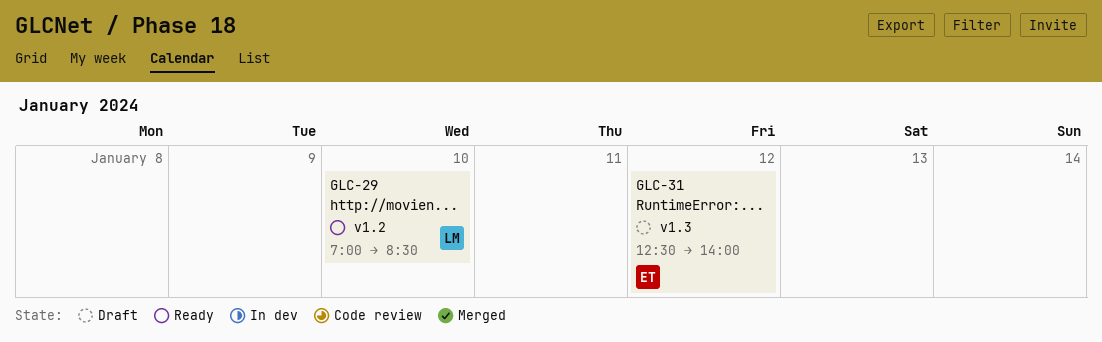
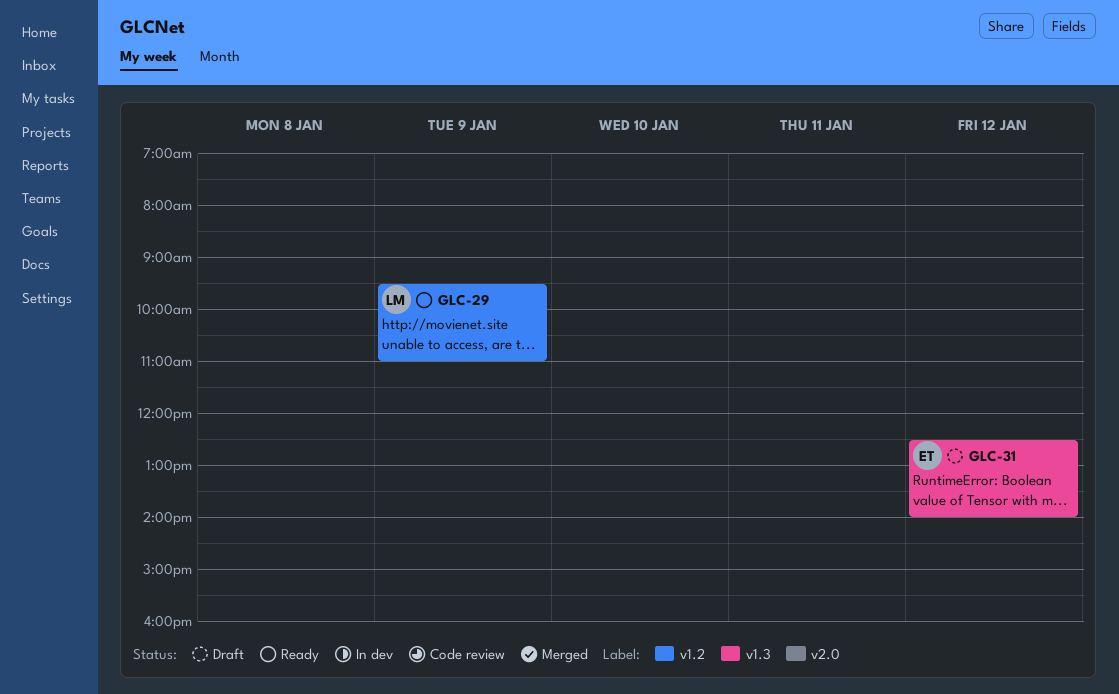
GLC-29, day: Jan 10 -> Jan 9
GLC-29, begins: 07:00 -> 09:30
GLC-29, ends: 08:30 -> 11:00

